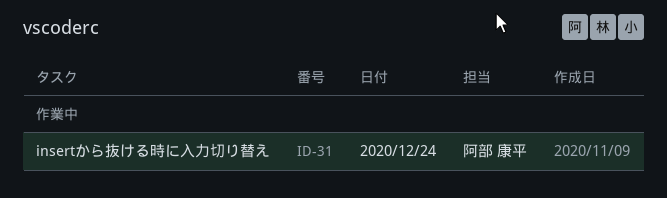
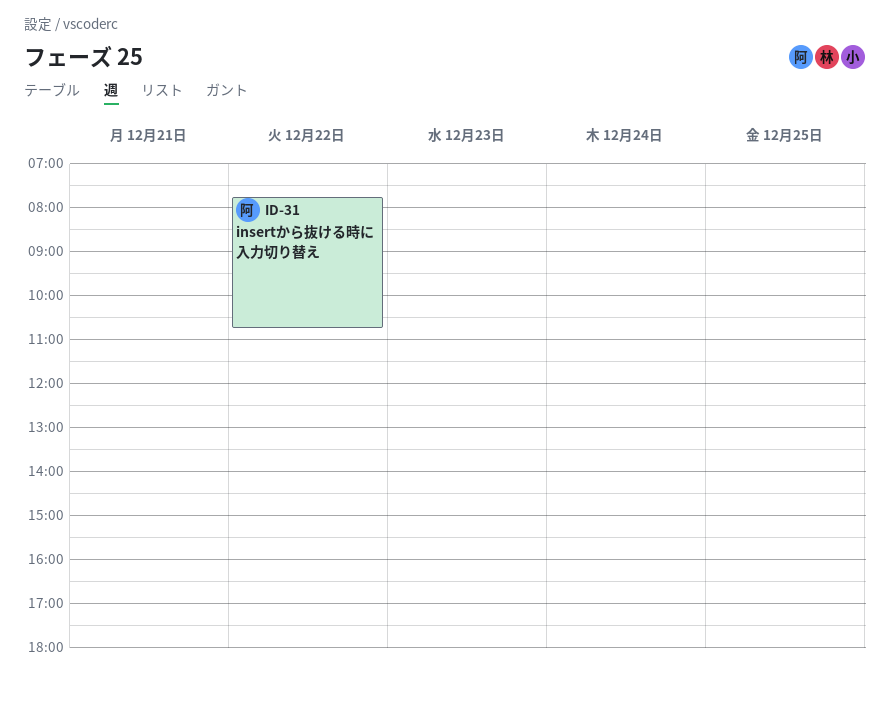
ID-31, day: Dec 24 -> Dec 22

